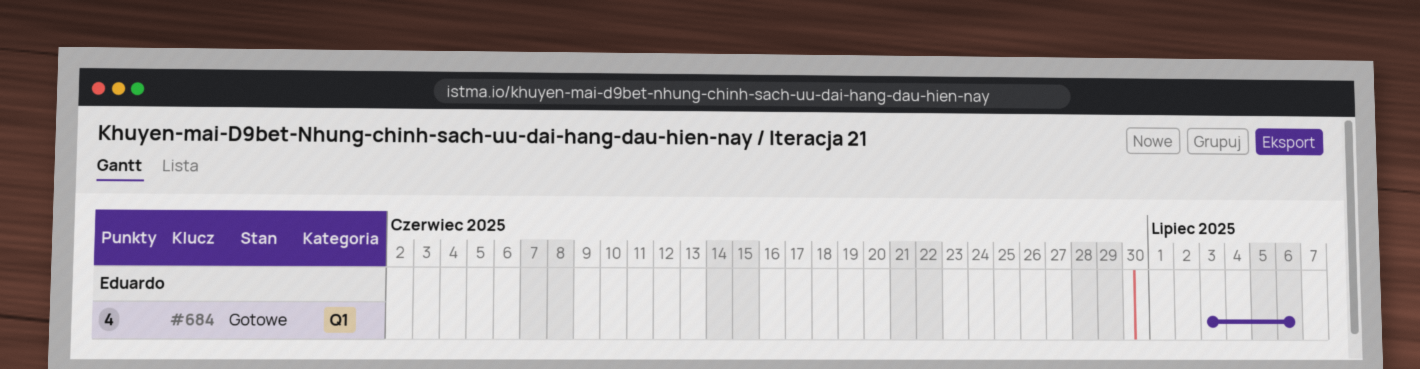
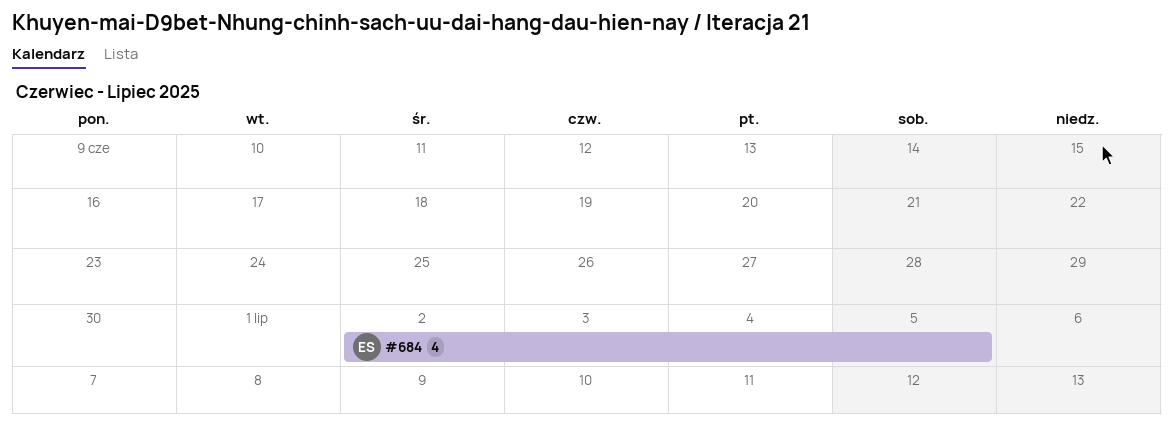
#684, start: Jul 3 -> Jul 2
#684, due: Jul 6 -> Jul 5

